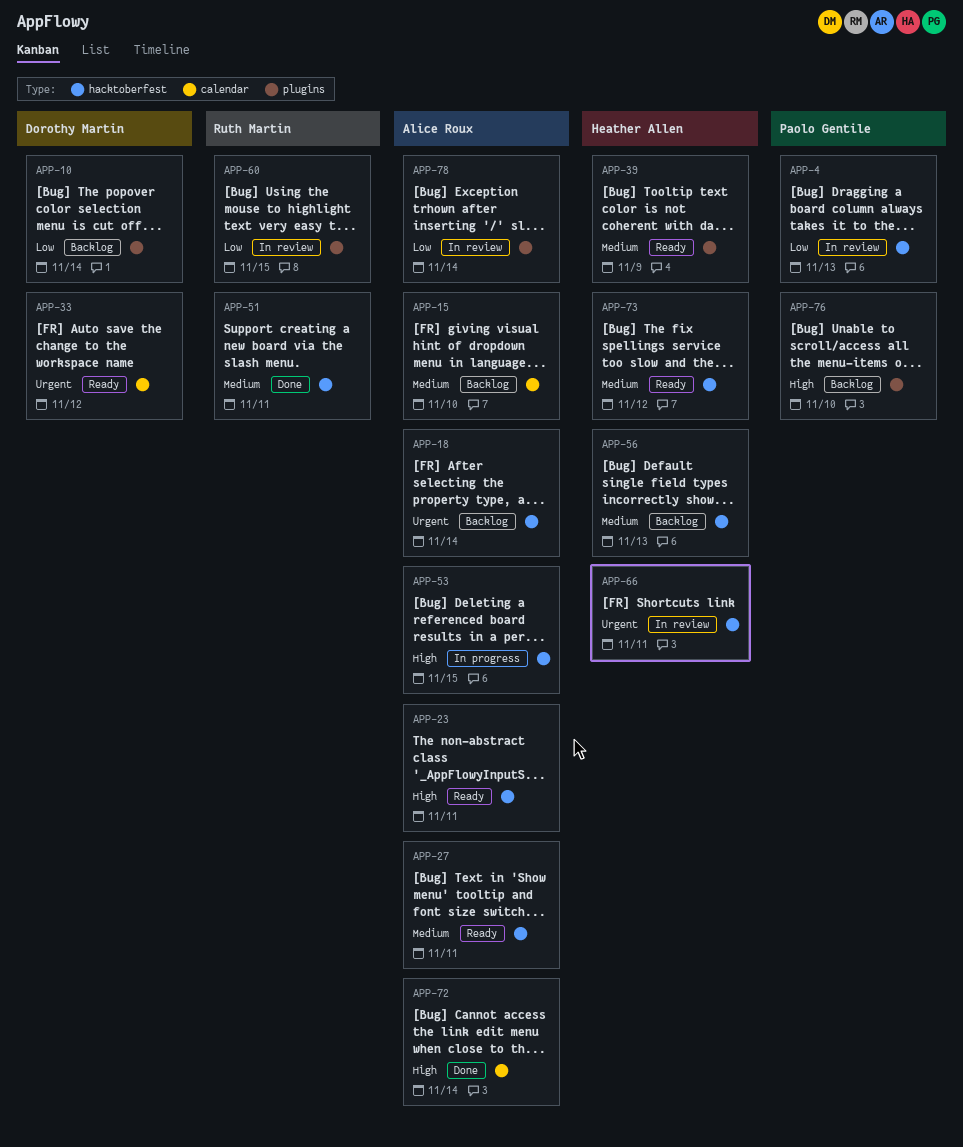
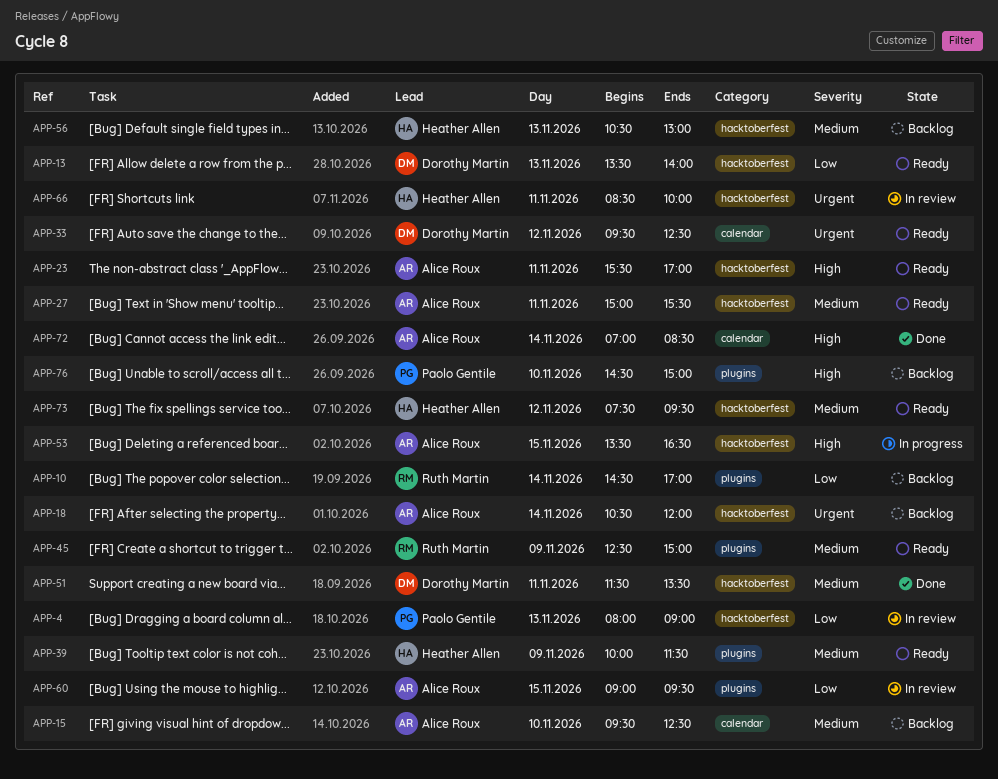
APP-10, owner: Dorothy Martin -> Ruth Martin
APP-13: none -> present
APP-45: none -> present
APP-51, owner: Ruth Martin -> Dorothy Martin
APP-60, owner: Ruth Martin -> Alice Roux
APP-78: present -> none

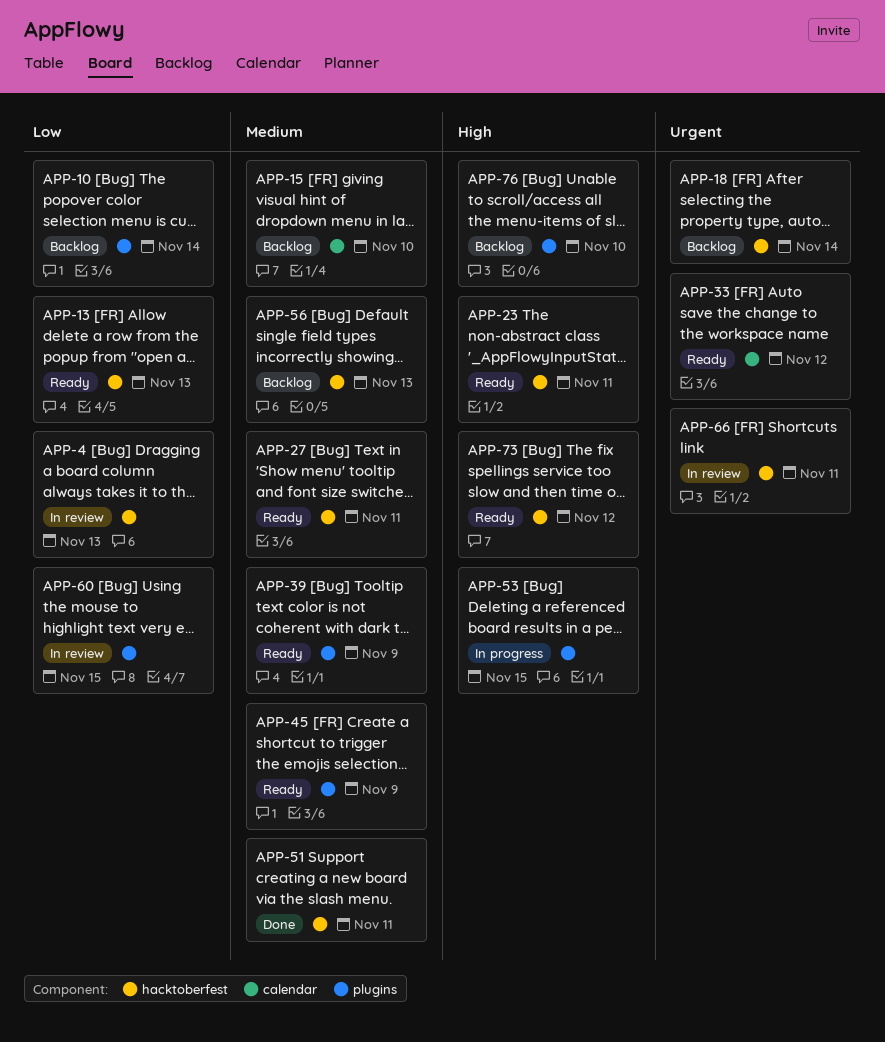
APP-53, label: hacktoberfest -> plugins
APP-72: present -> none
APP-73, priority: Medium -> High

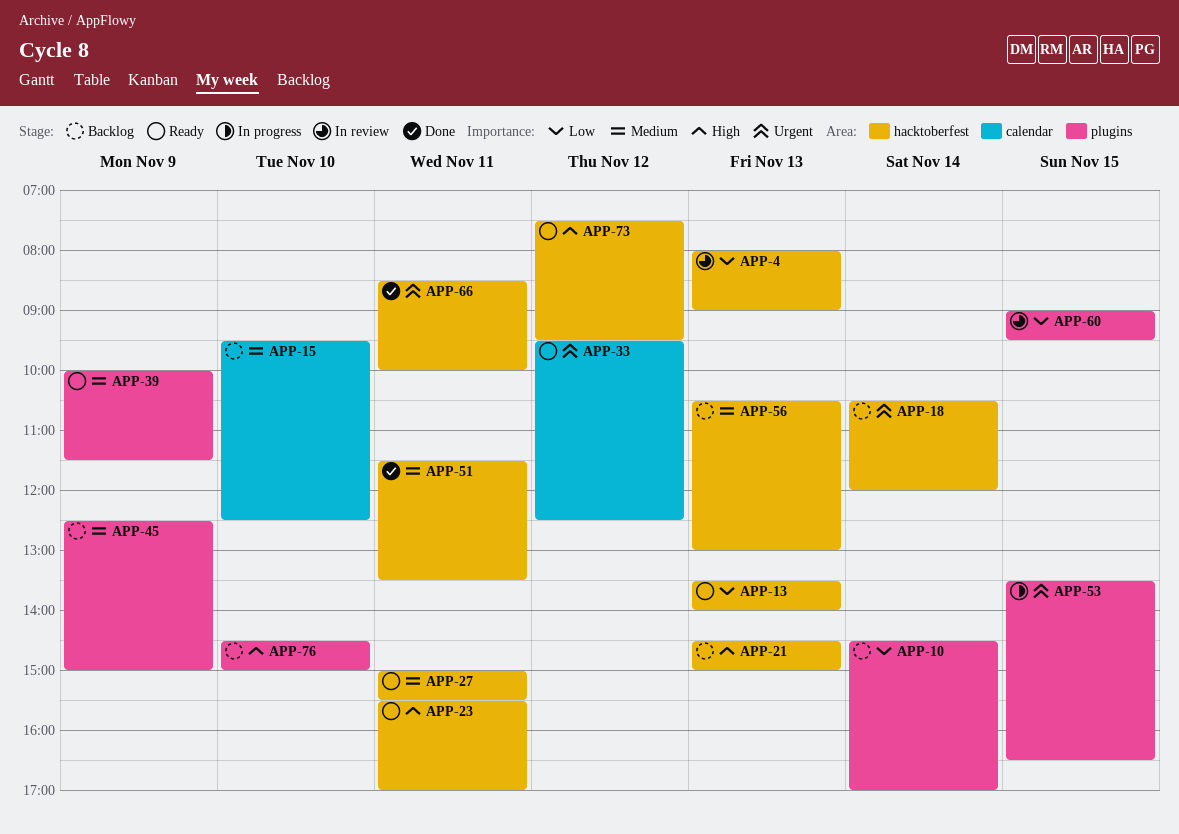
APP-21: none -> present
APP-45, status: Ready -> Backlog
APP-53, priority: High -> Urgent
APP-66, status: In review -> Done

